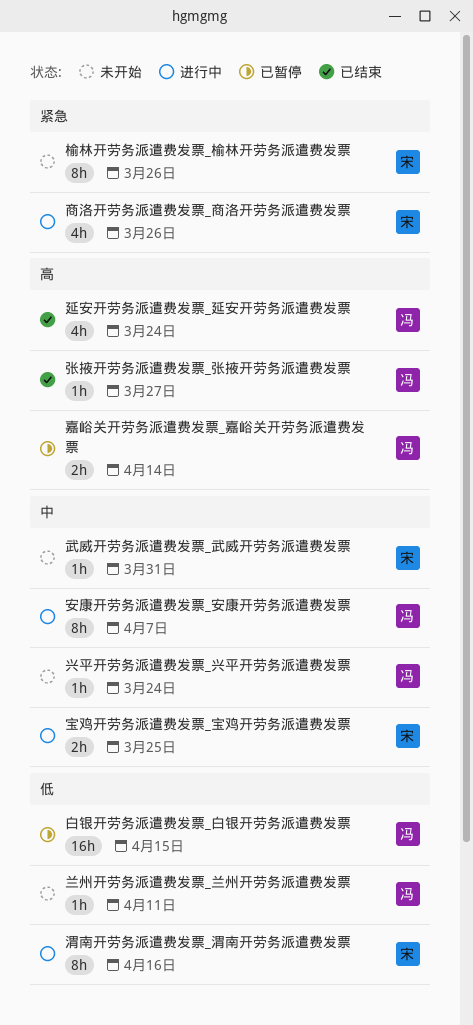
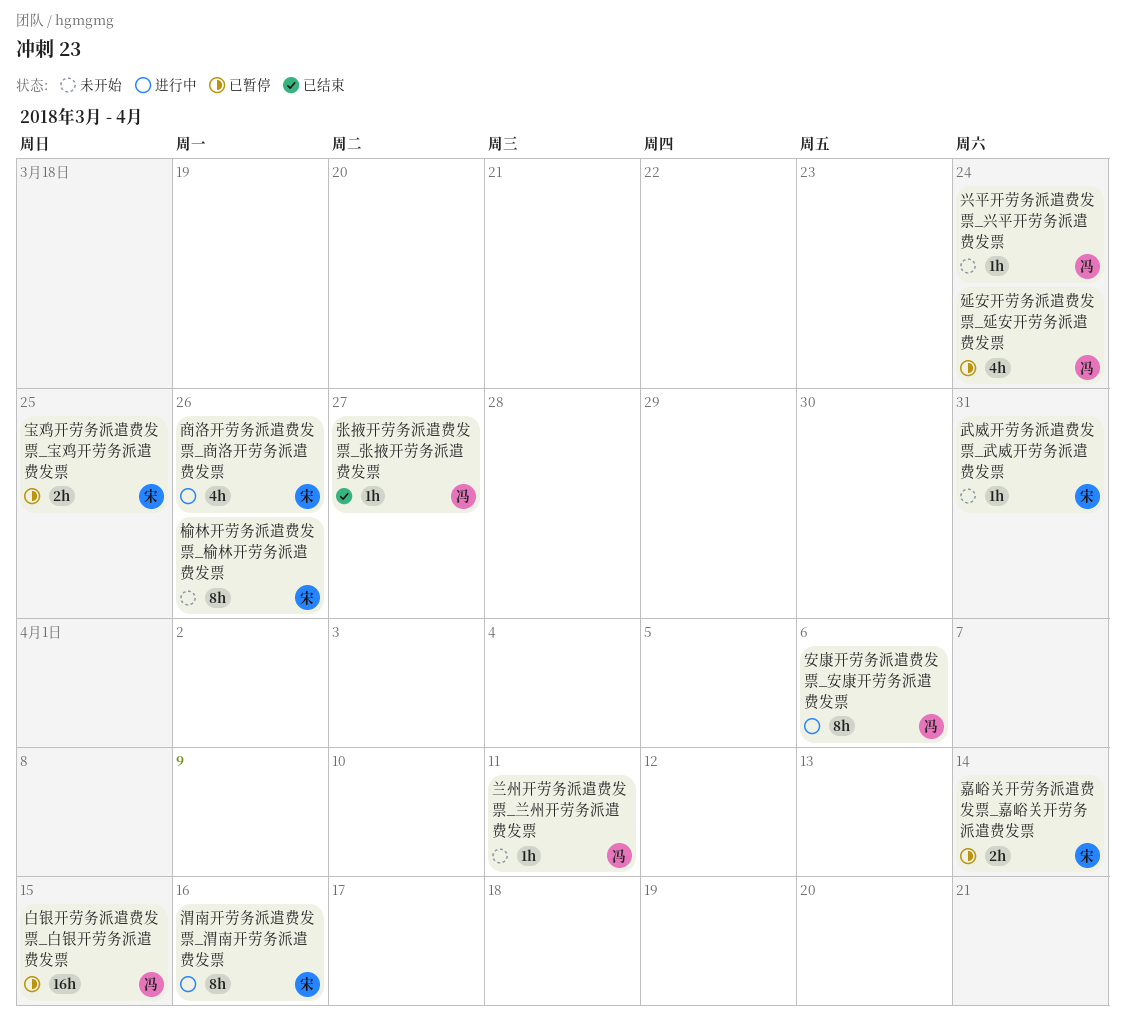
嘉峪关开劳务派遣费发票_嘉峪关开劳务派遣费发票, owner: 冯 -> 宋
安康开劳务派遣费发票_安康开劳务派遣费发票, due: Apr 7 -> Apr 6
宝鸡开劳务派遣费发票_宝鸡开劳务派遣费发票, status: 进行中 -> 已暂停
延安开劳务派遣费发票_延安开劳务派遣费发票, status: 已结束 -> 已暂停

